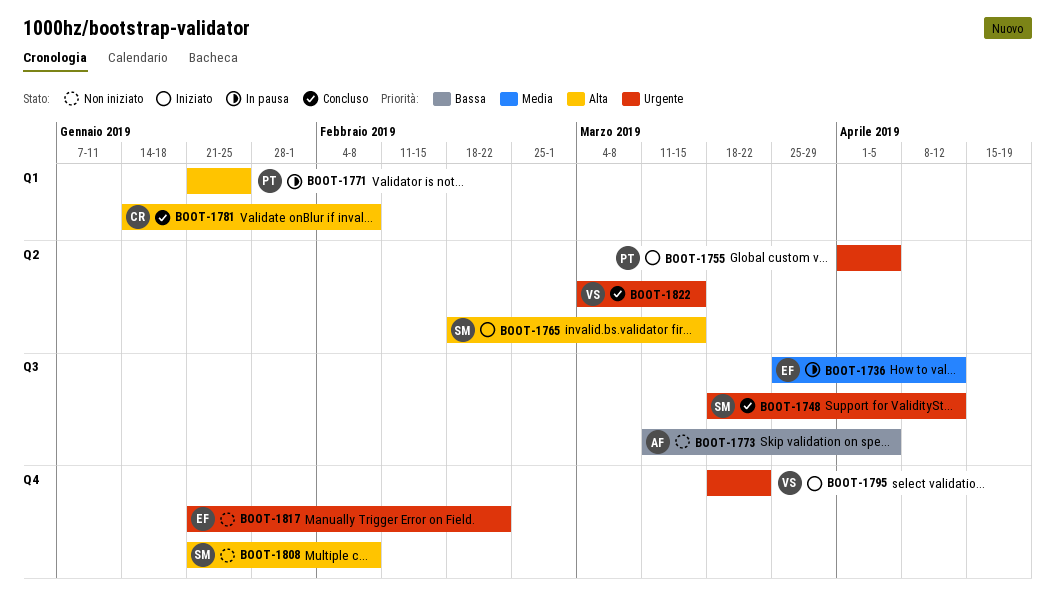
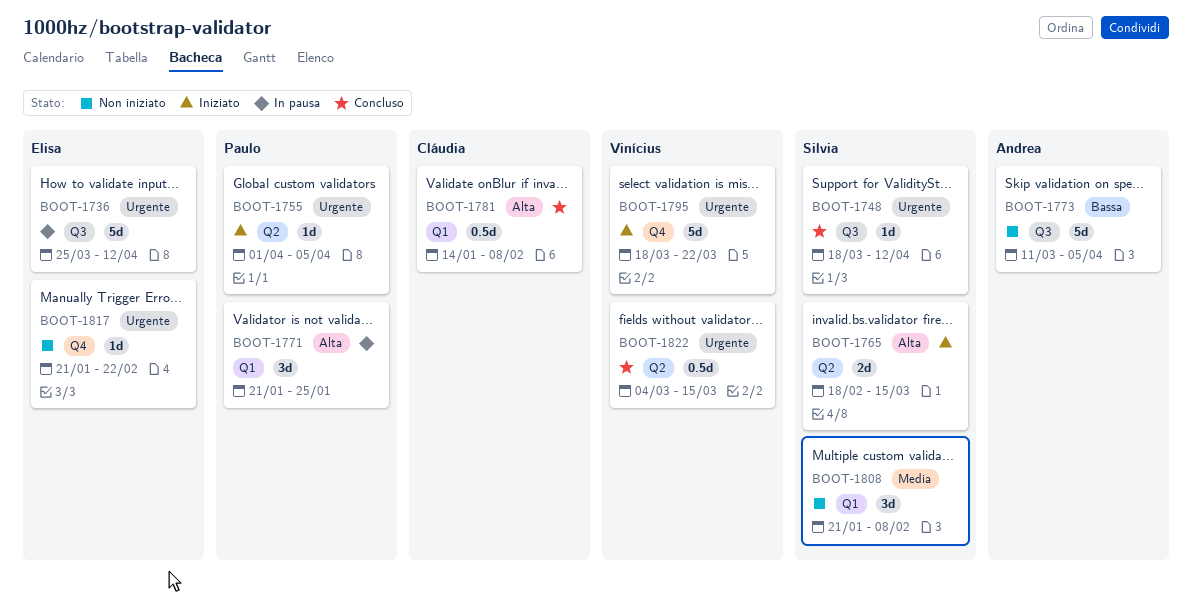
BOOT-1736, priority: Media -> Urgente
BOOT-1808, priority: Alta -> Media
BOOT-1808, label: Q4 -> Q1

